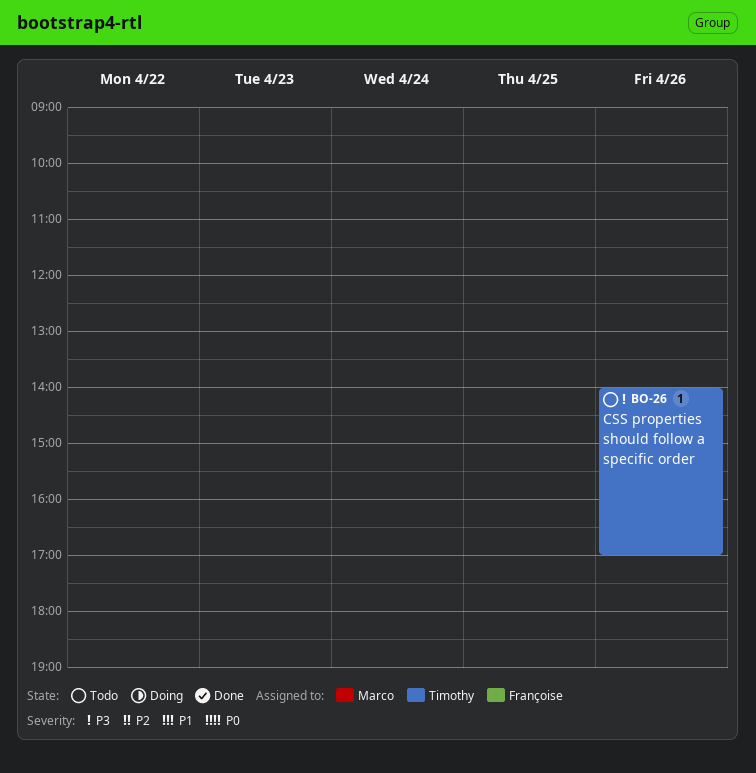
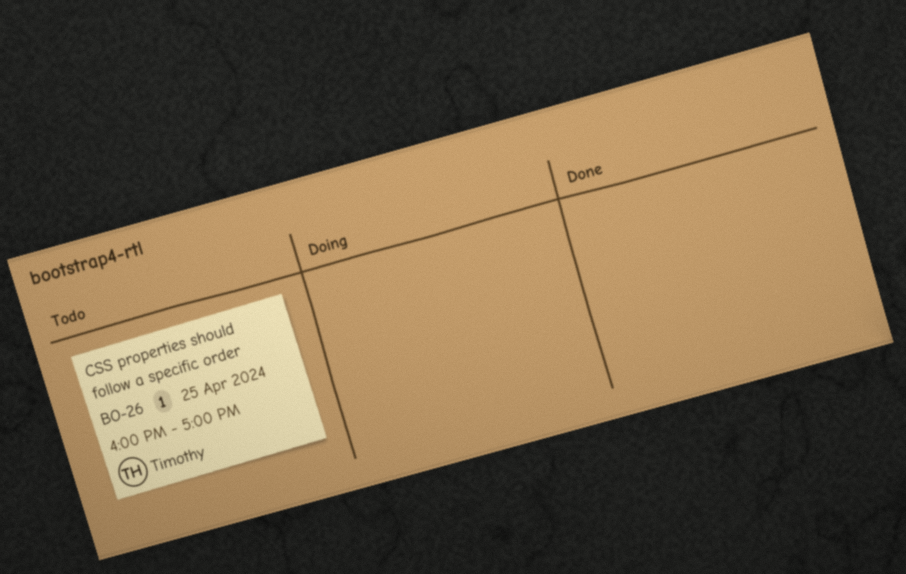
BO-26, day: Apr 26 -> Apr 25
BO-26, begins: 14:00 -> 16:00

